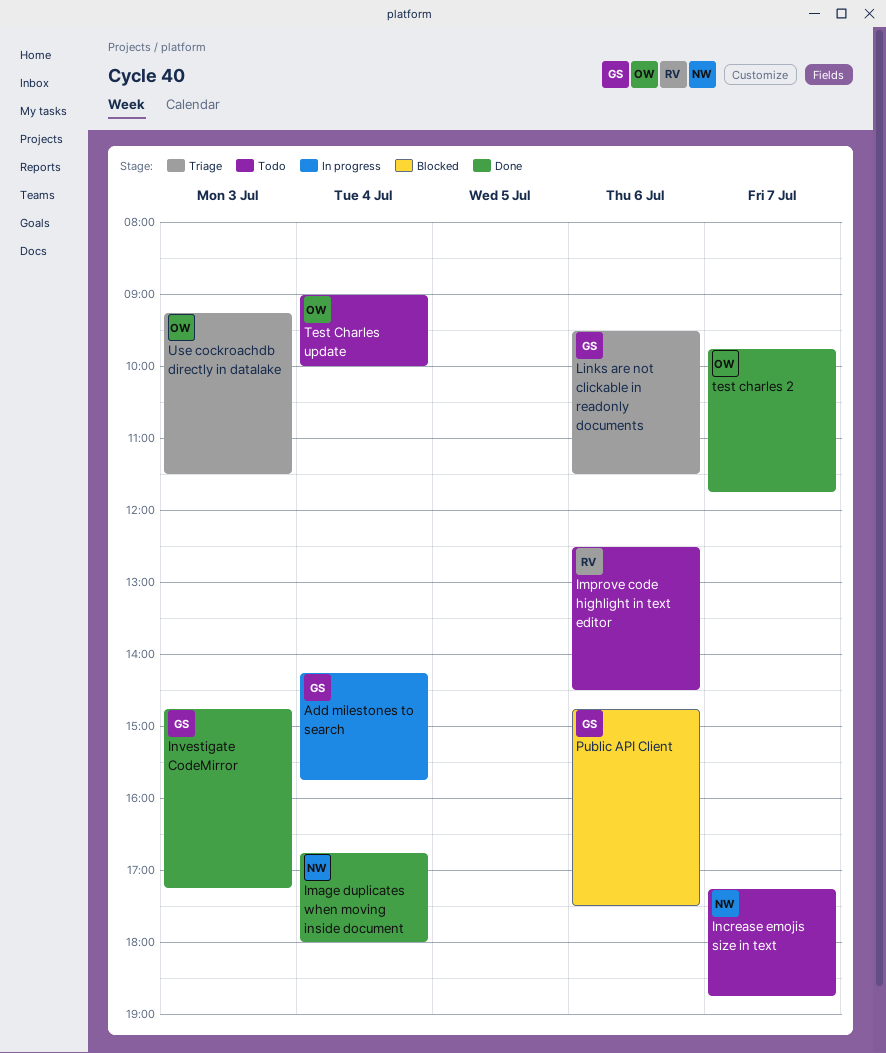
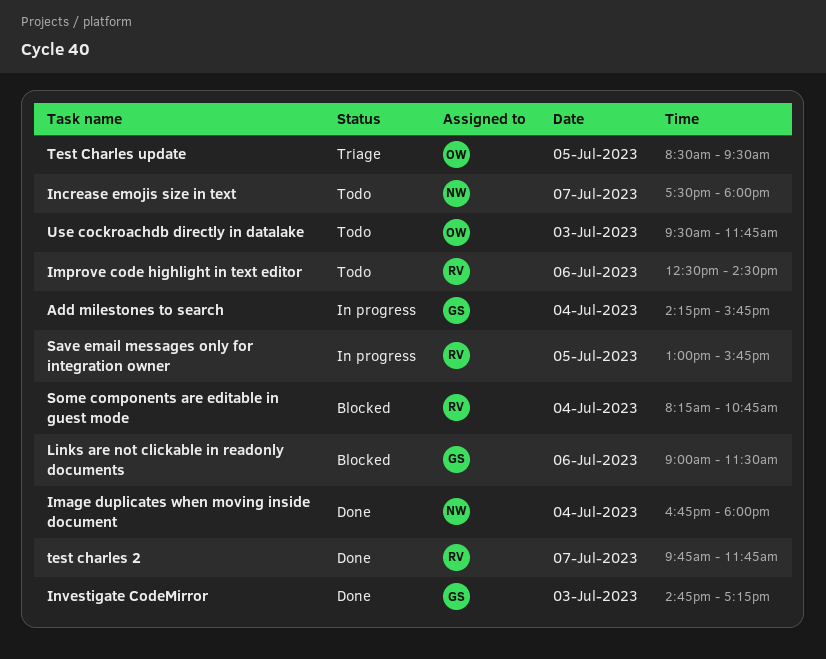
Increase emojis size in text, begins: 17:15 -> 17:30
Increase emojis size in text, ends: 18:45 -> 18:00
Links are not clickable in readonly documents, status: Triage -> Blocked
Links are not clickable in readonly documents, begins: 09:30 -> 09:00
Public API Client: present -> none
Save email messages only for integration owner: none -> present
Some components are editable in guest mode: none -> present
test charles 2, owner: OW -> RV
Test Charles update, status: Todo -> Triage
Test Charles update, day: Jul 4 -> Jul 5
Test Charles update, begins: 09:00 -> 08:30
Test Charles update, ends: 10:00 -> 09:30
Use cockroachdb directly in datalake, status: Triage -> Todo
Use cockroachdb directly in datalake, begins: 09:15 -> 09:30
Use cockroachdb directly in datalake, ends: 11:30 -> 11:45

